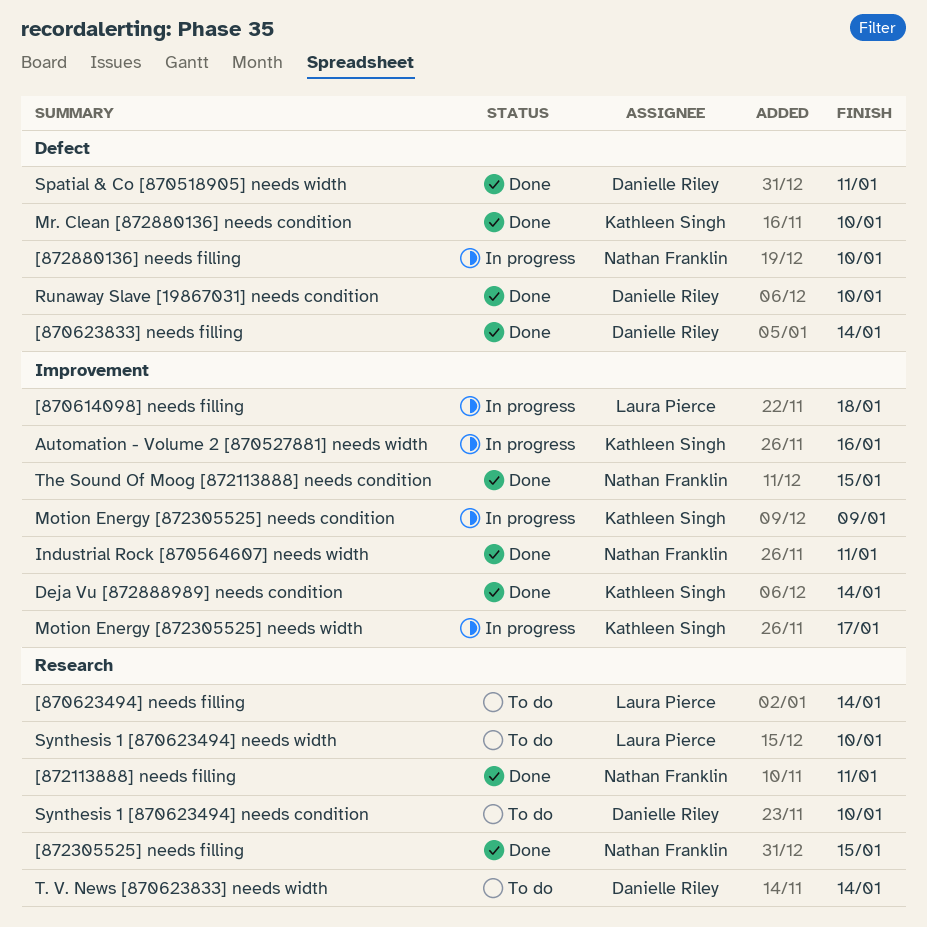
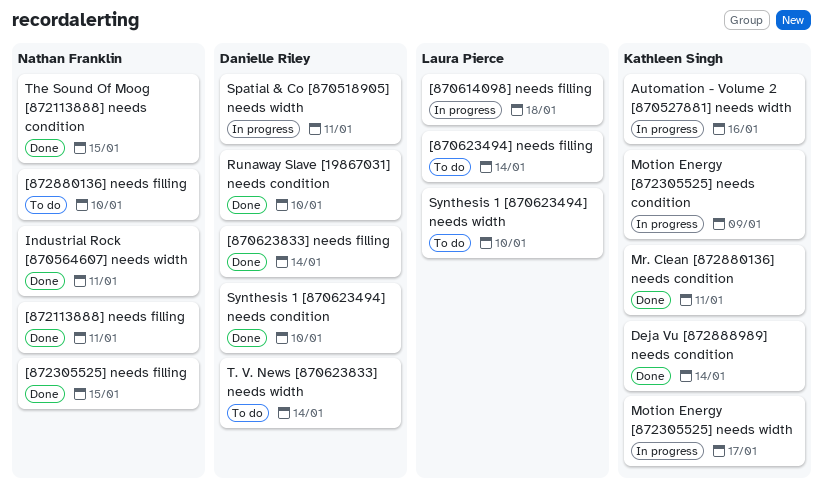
[872880136] needs filling, status: In progress -> To do
Mr. Clean [872880136] needs condition, due: Jan 10 -> Jan 11
Spatial & Co [870518905] needs width, status: Done -> In progress
Synthesis 1 [870623494] needs condition, status: To do -> Done

